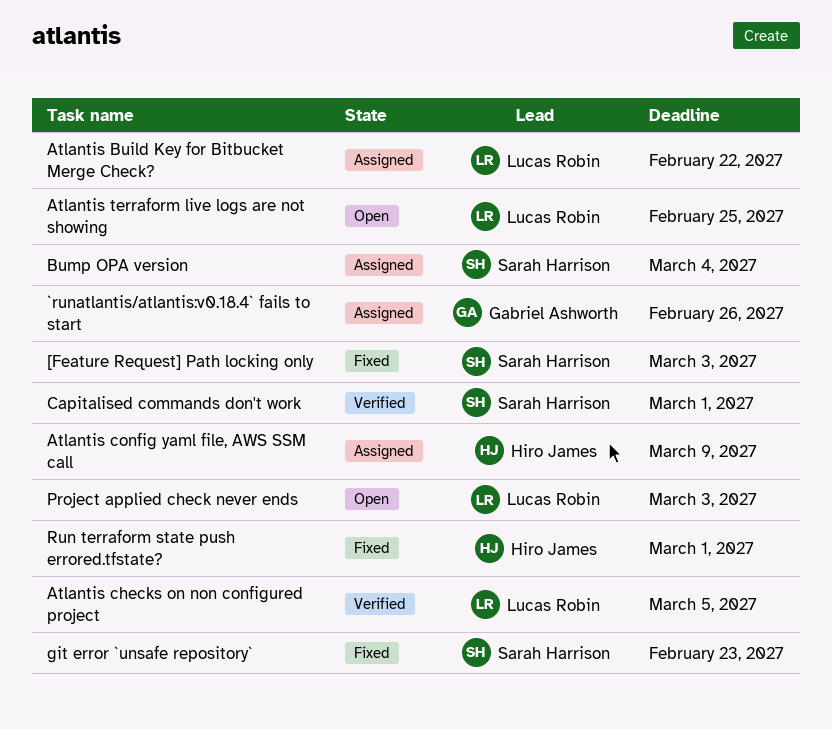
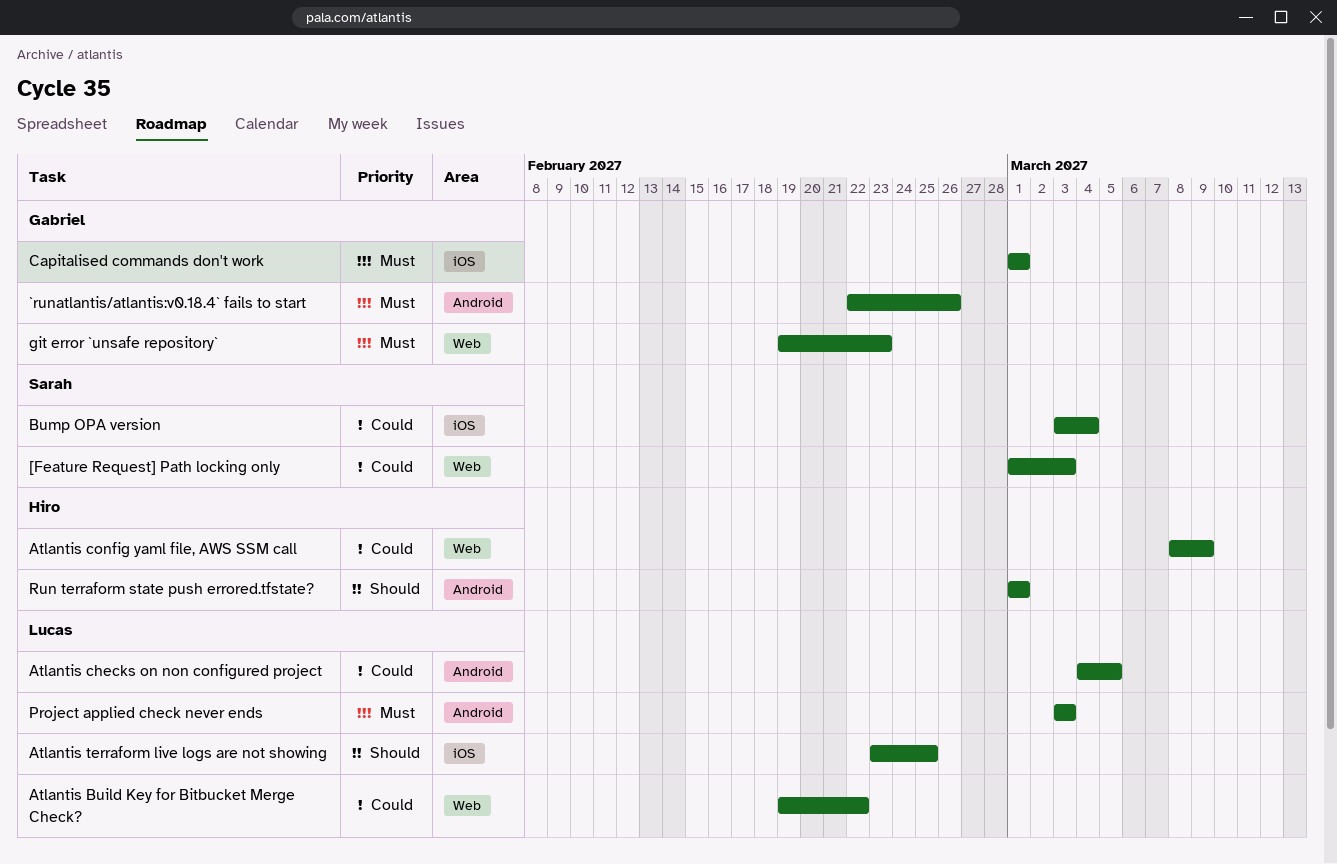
Capitalised commands don't work, owner: Sarah Harrison -> Gabriel Ashworth
git error `unsafe repository`, owner: Sarah Harrison -> Gabriel Ashworth

